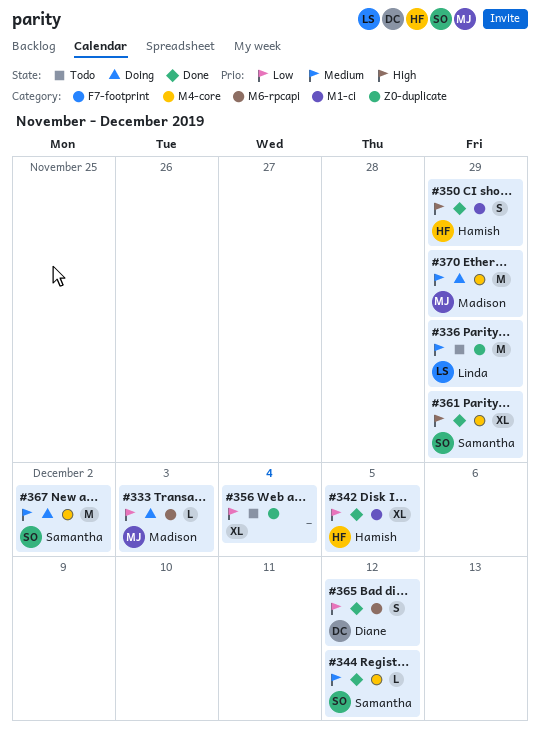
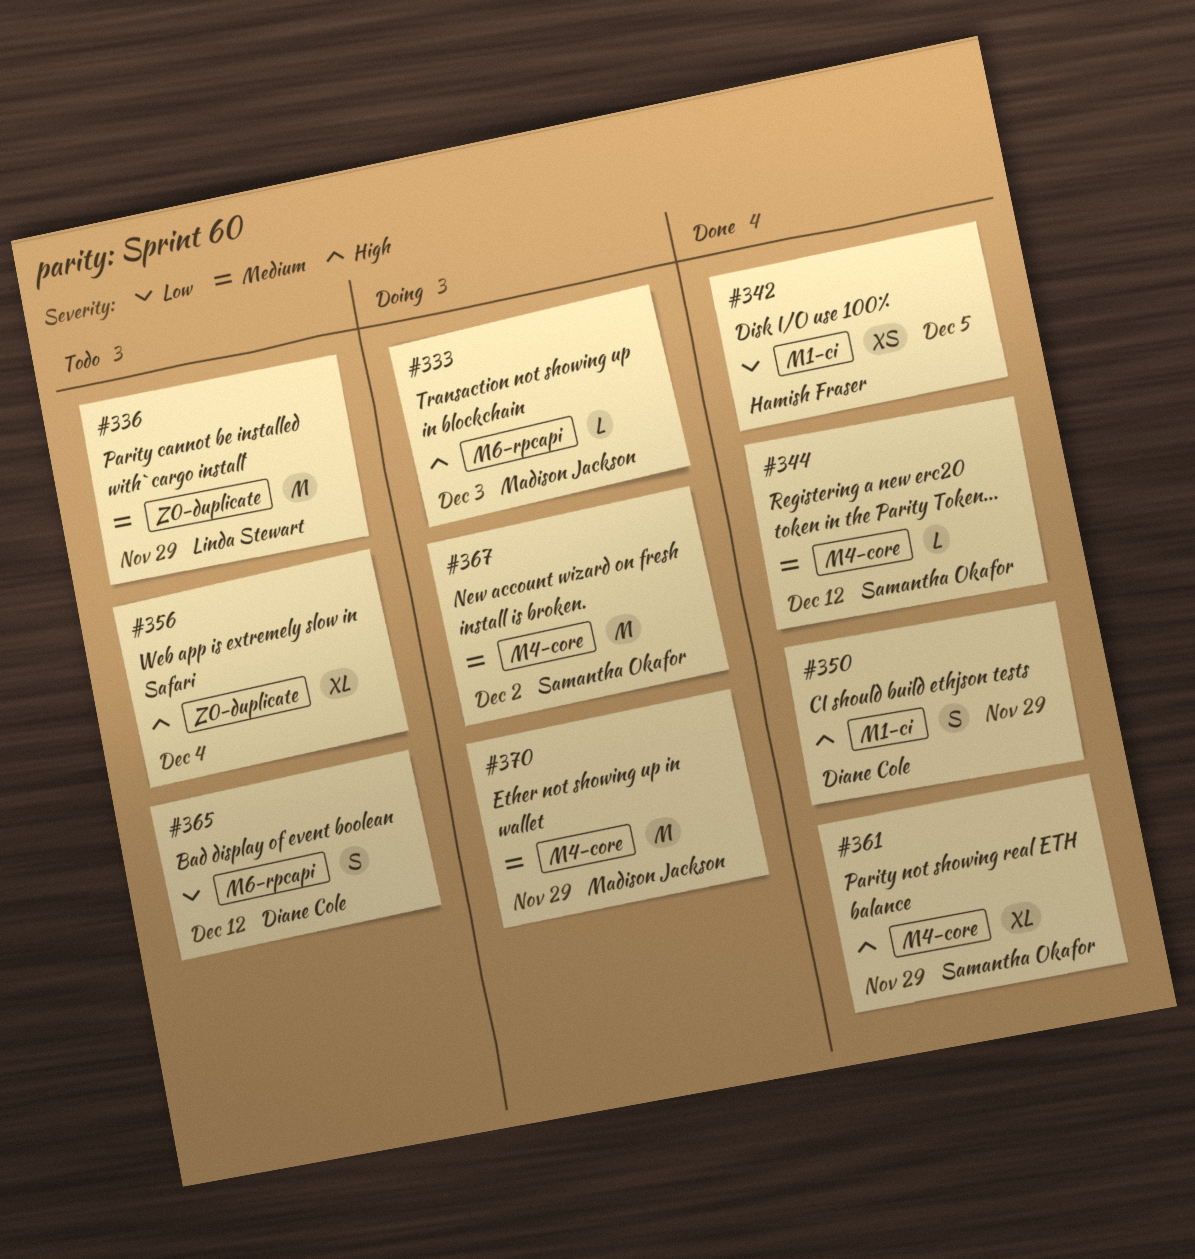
#333, priority: Low -> High
#342, estimate: XL -> XS
#350, owner: Hamish Fraser -> Diane Cole
#356, priority: Low -> High
#365, status: Done -> Todo

